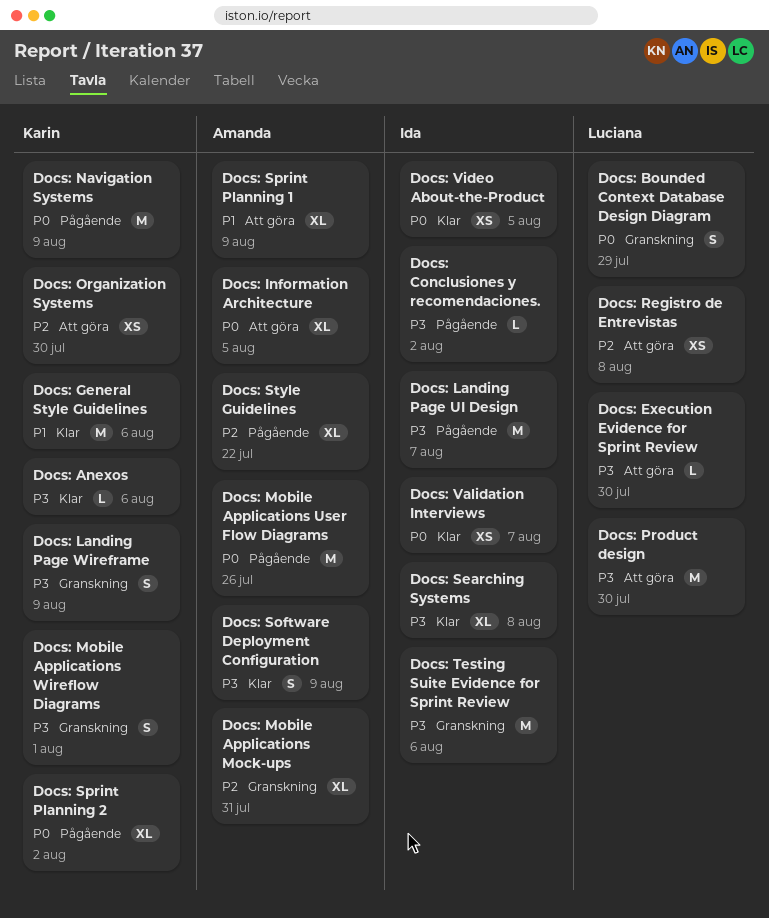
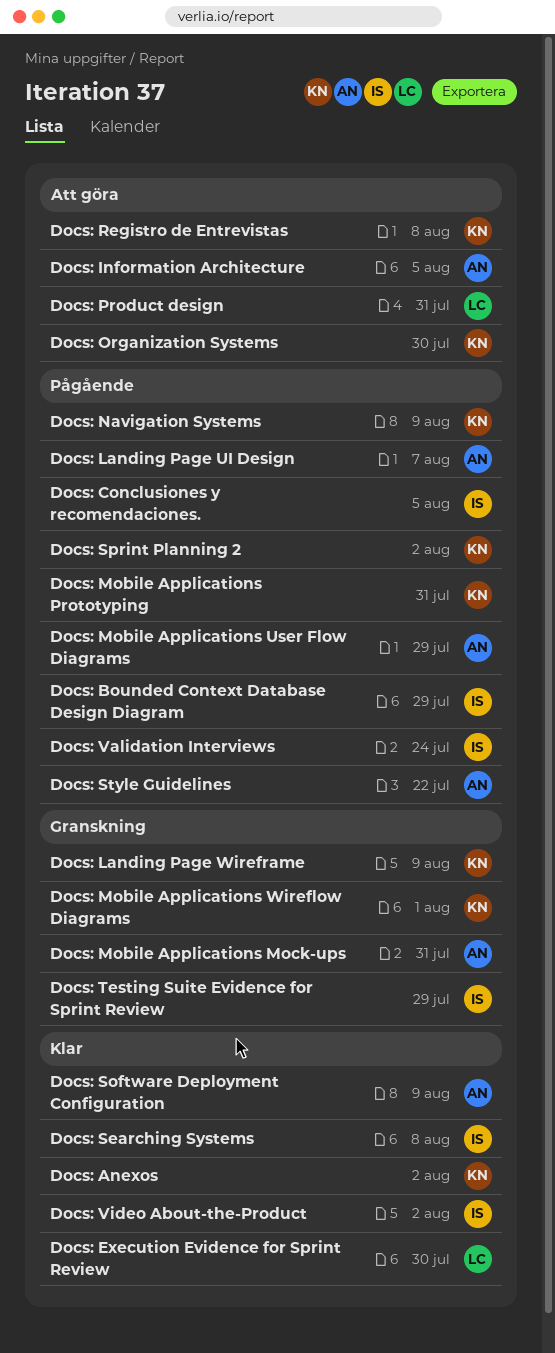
Docs: Anexos, due: Aug 6 -> Aug 2
Docs: Bounded Context Database Design Diagram, status: Granskning -> Pågående
Docs: Bounded Context Database Design Diagram, owner: Luciana -> Ida
Docs: Conclusiones y recomendaciones., due: Aug 2 -> Aug 5
Docs: Execution Evidence for Sprint Review, status: Att göra -> Klar
Docs: General Style Guidelines: present -> none
Docs: Landing Page UI Design, owner: Ida -> Amanda
Docs: Mobile Applications Prototyping: none -> present
Docs: Mobile Applications User Flow Diagrams, due: Jul 26 -> Jul 29
Docs: Product design, due: Jul 30 -> Jul 31
Docs: Registro de Entrevistas, owner: Luciana -> Karin
Docs: Sprint Planning 1: present -> none
Docs: Testing Suite Evidence for Sprint Review, due: Aug 6 -> Jul 29
Docs: Validation Interviews, status: Klar -> Pågående
Docs: Validation Interviews, due: Aug 7 -> Jul 24
Docs: Video About-the-Product, due: Aug 5 -> Aug 2

